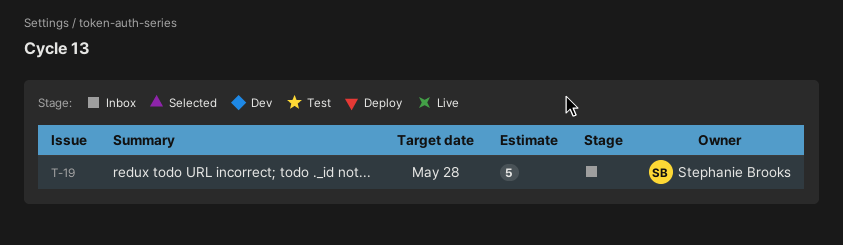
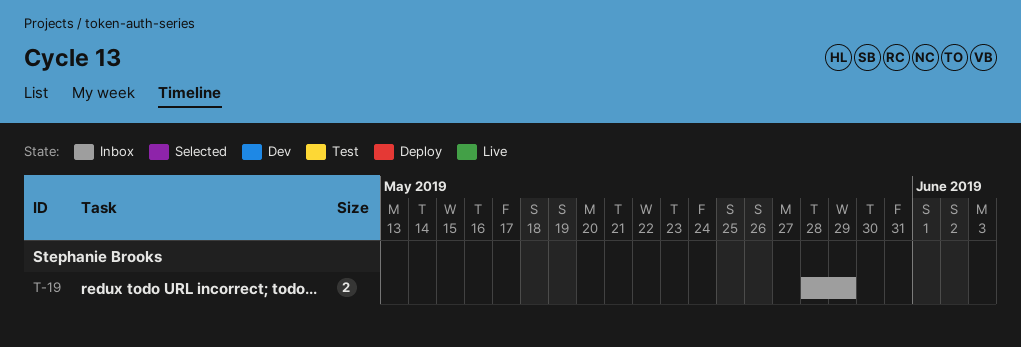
T-19, estimate: 5 -> 2
T-19, due: May 28 -> May 29

